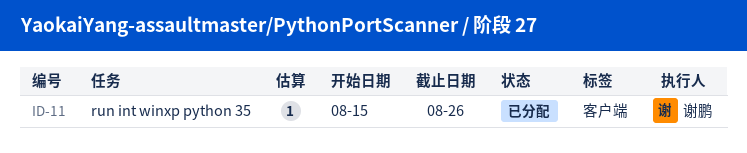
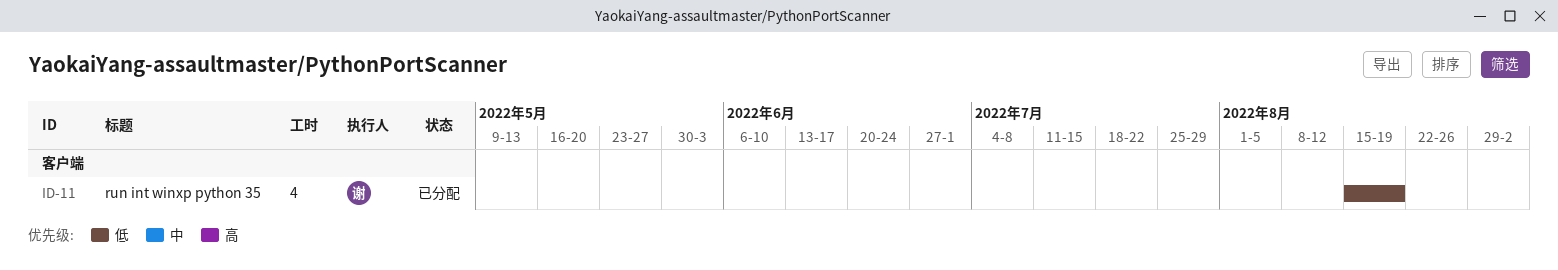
ID-11, estimate: 1 -> 4
ID-11, due: Aug 26 -> Aug 19

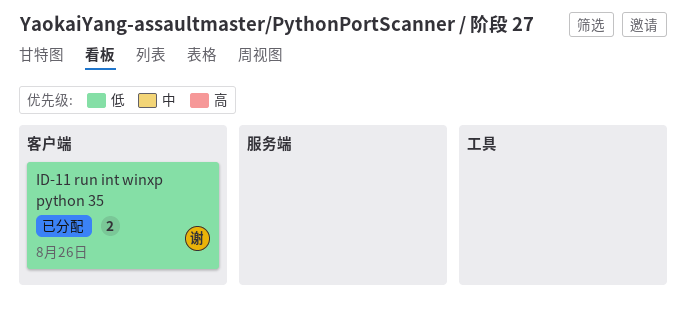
ID-11, estimate: 4 -> 2
ID-11, due: Aug 19 -> Aug 26

